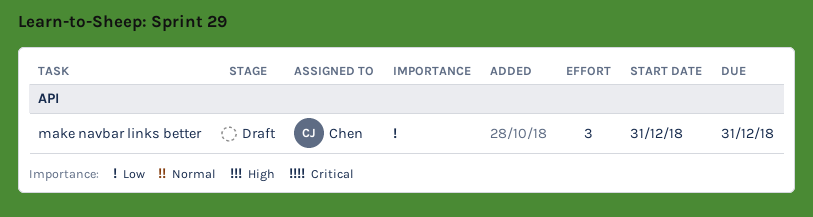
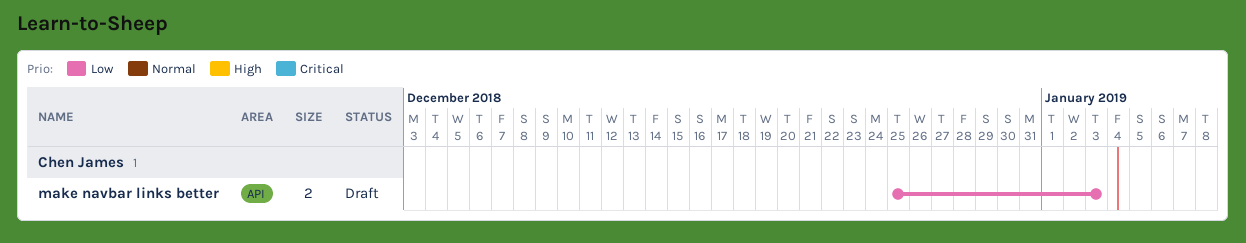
make navbar links better, estimate: 3 -> 2
make navbar links better, start: Dec 31 -> Dec 25
make navbar links better, due: Dec 31 -> Jan 3

